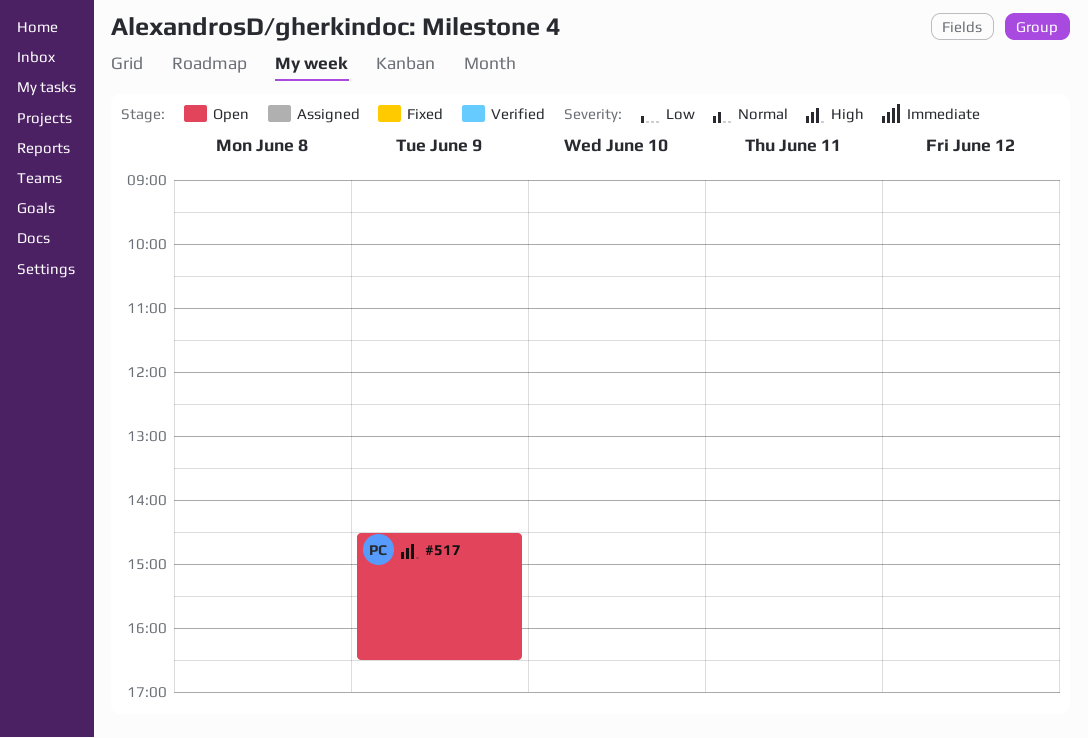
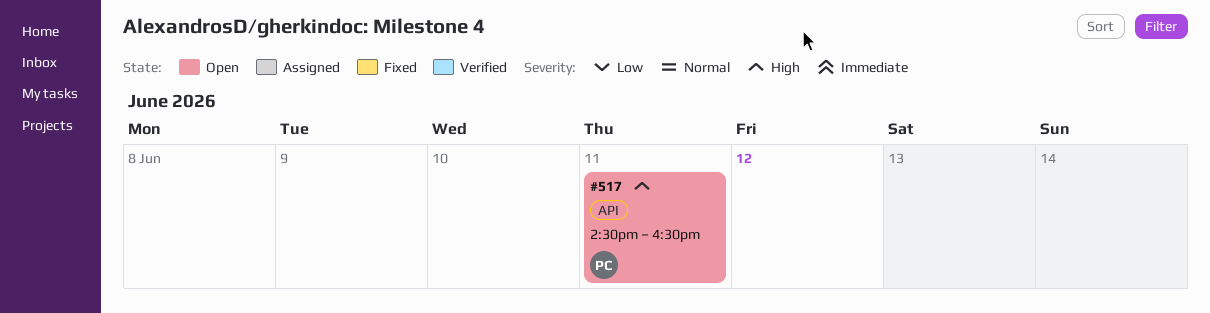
#517, day: Jun 9 -> Jun 11

